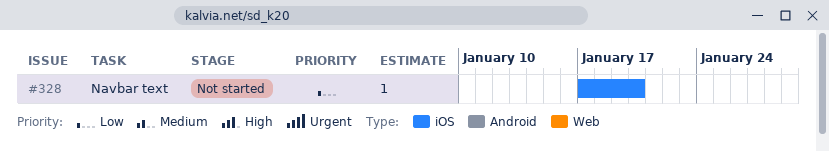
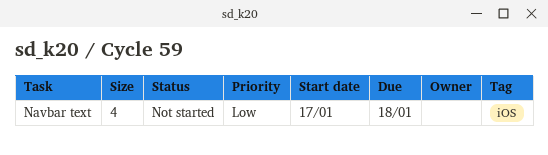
Navbar text, estimate: 1 -> 4
Navbar text, due: Jan 20 -> Jan 18

